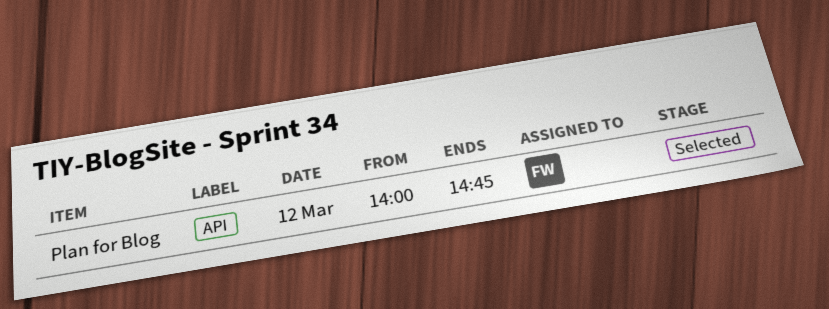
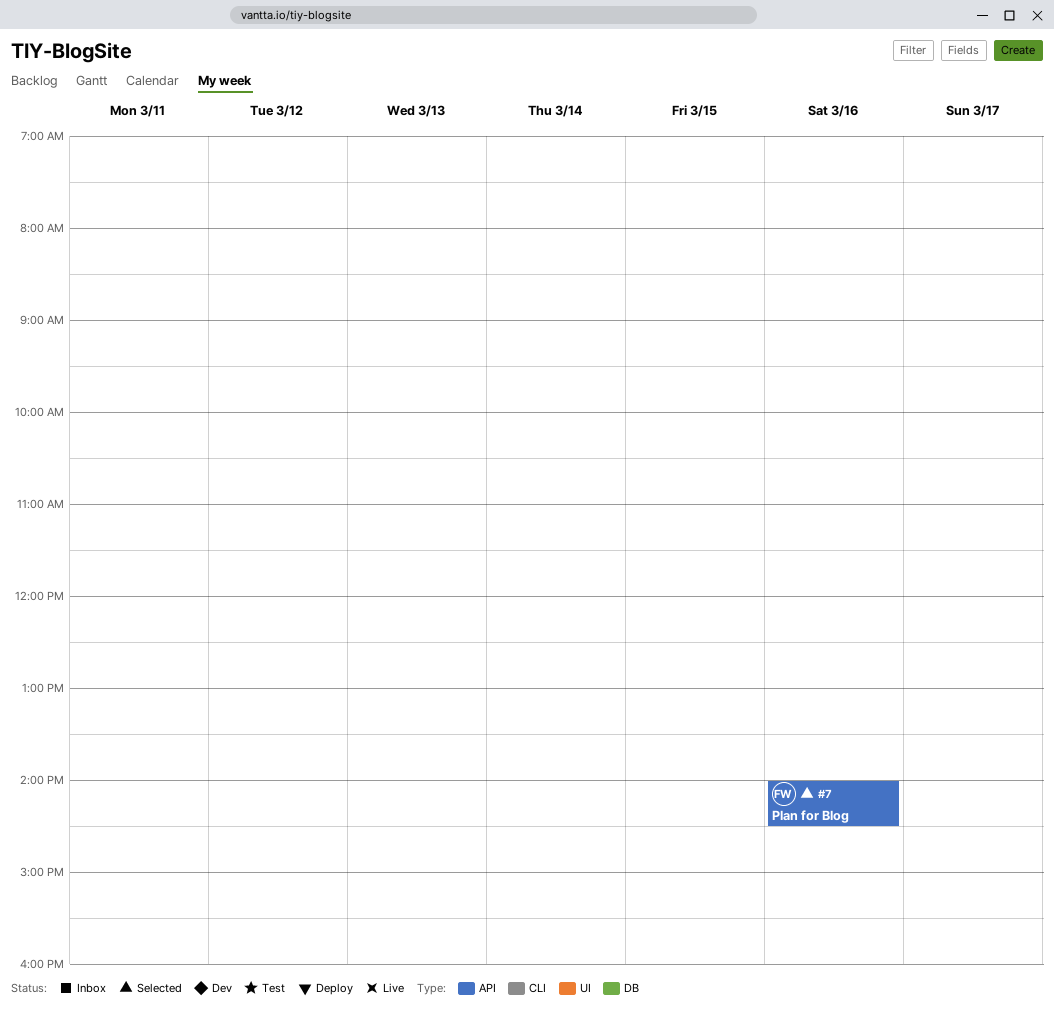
Plan for Blog, day: Mar 12 -> Mar 16
Plan for Blog, ends: 14:45 -> 14:30

